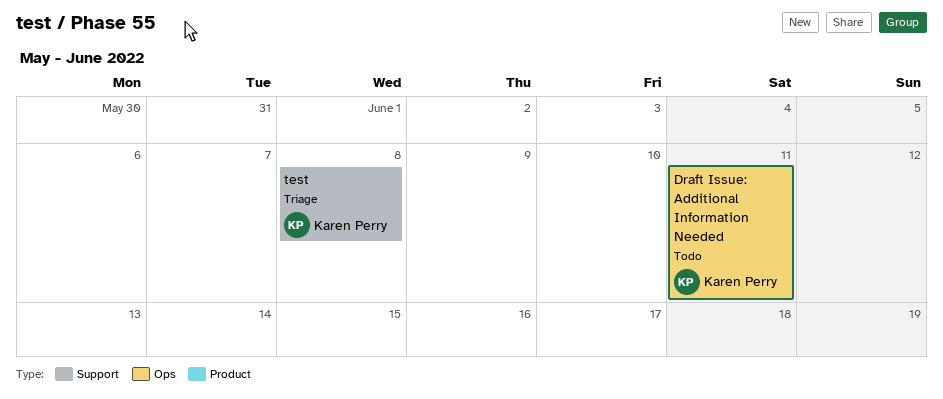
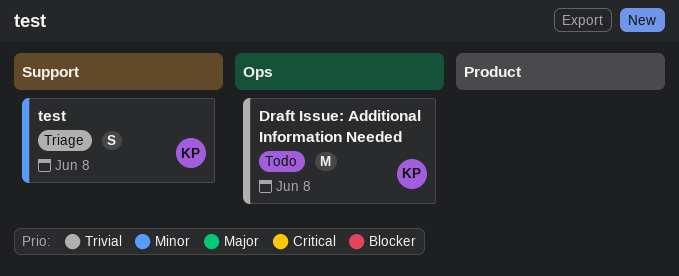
Draft Issue: Additional Information Needed, due: Jun 11 -> Jun 8

